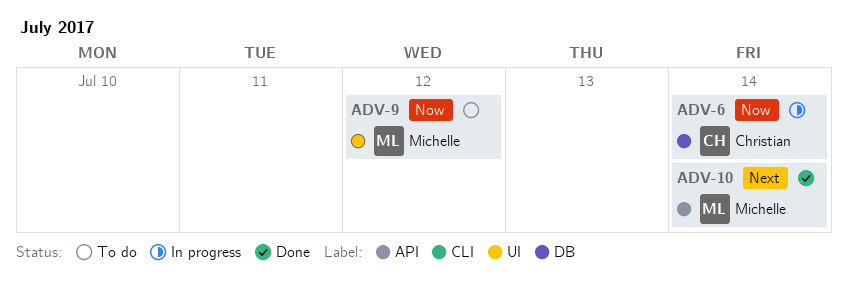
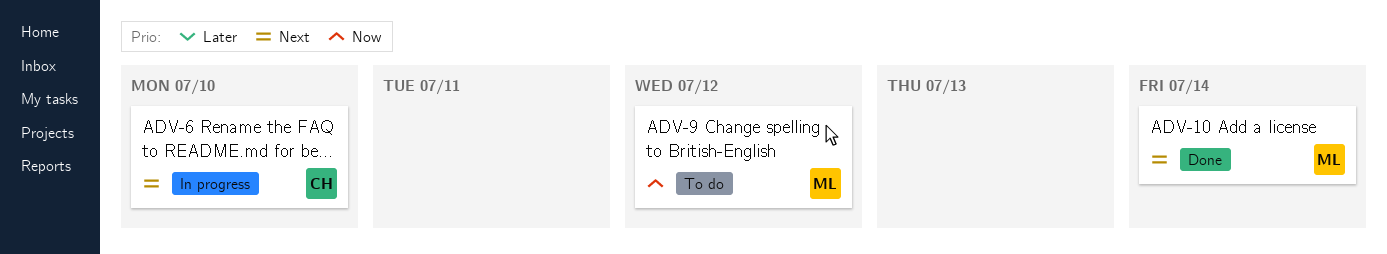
ADV-6, priority: Now -> Next
ADV-6, due: Jul 14 -> Jul 10

